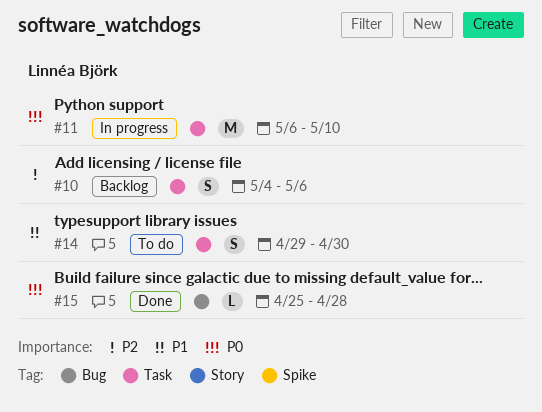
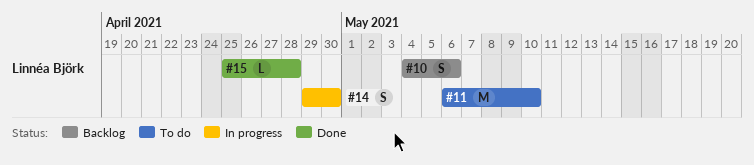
#11, status: In progress -> To do
#14, status: To do -> In progress

